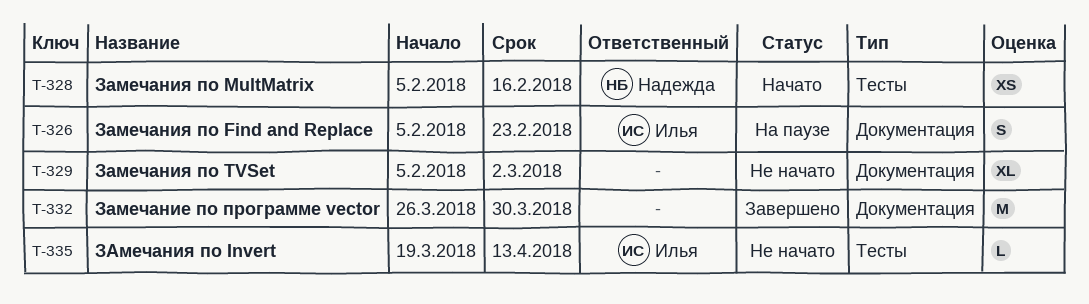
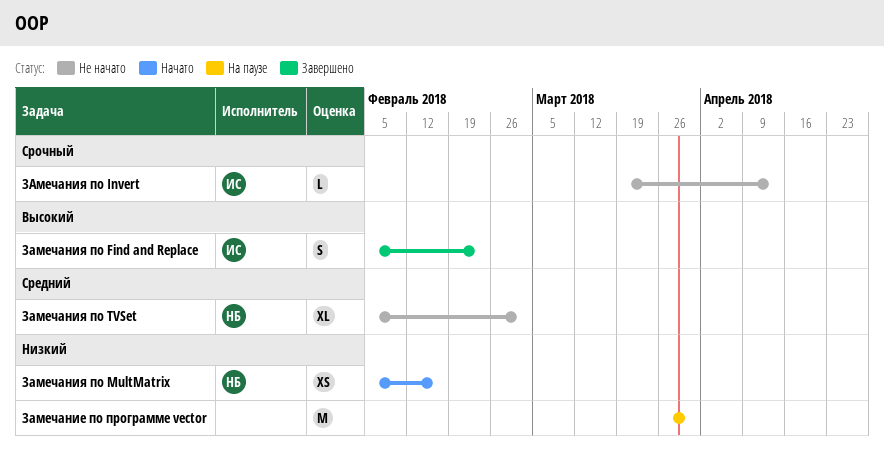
Замечание по программе vector, status: Завершено -> На паузе
Замечания по Find and Replace, status: На паузе -> Завершено
Замечания по TVSet, owner: none -> Надежда

